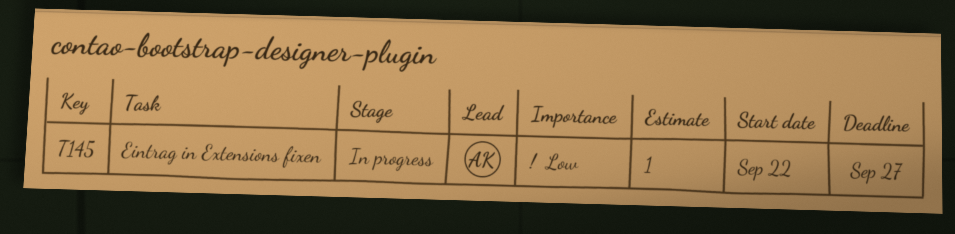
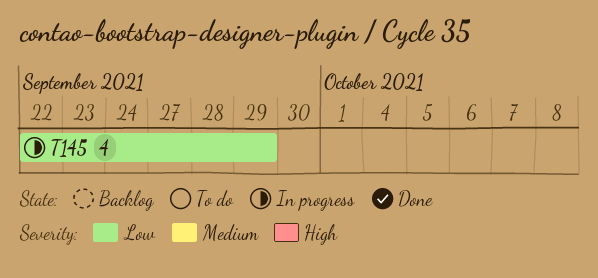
T145, estimate: 1 -> 4
T145, due: Sep 27 -> Sep 29

